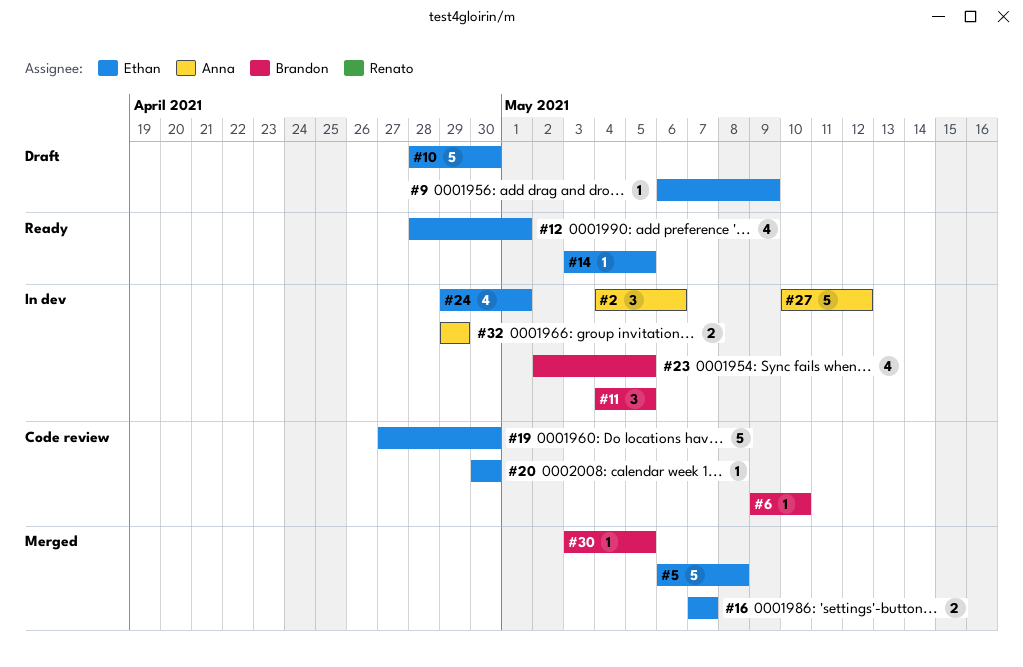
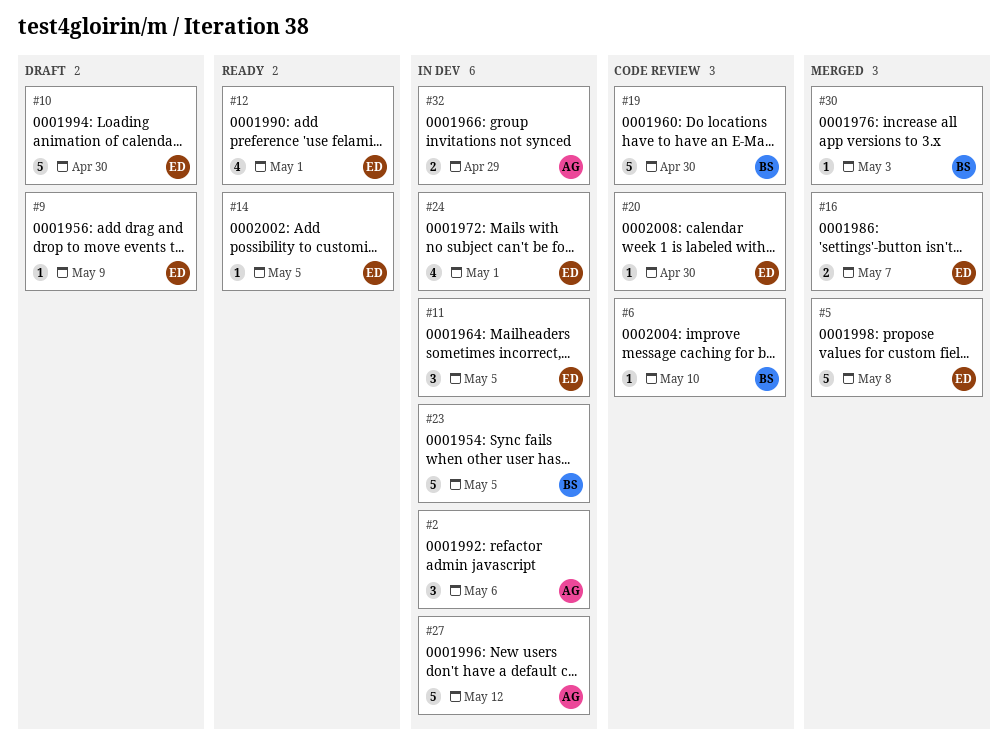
#11, owner: Brandon -> Ethan
#19, owner: Ethan -> Brandon
#23, estimate: 4 -> 5
#30, due: May 5 -> May 3

